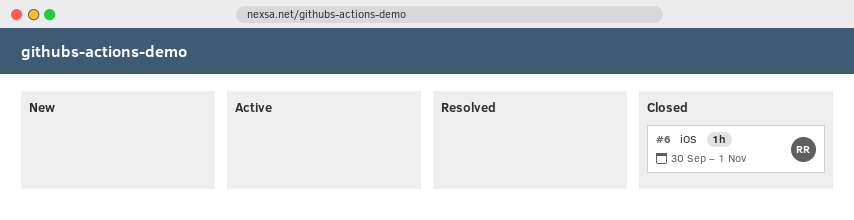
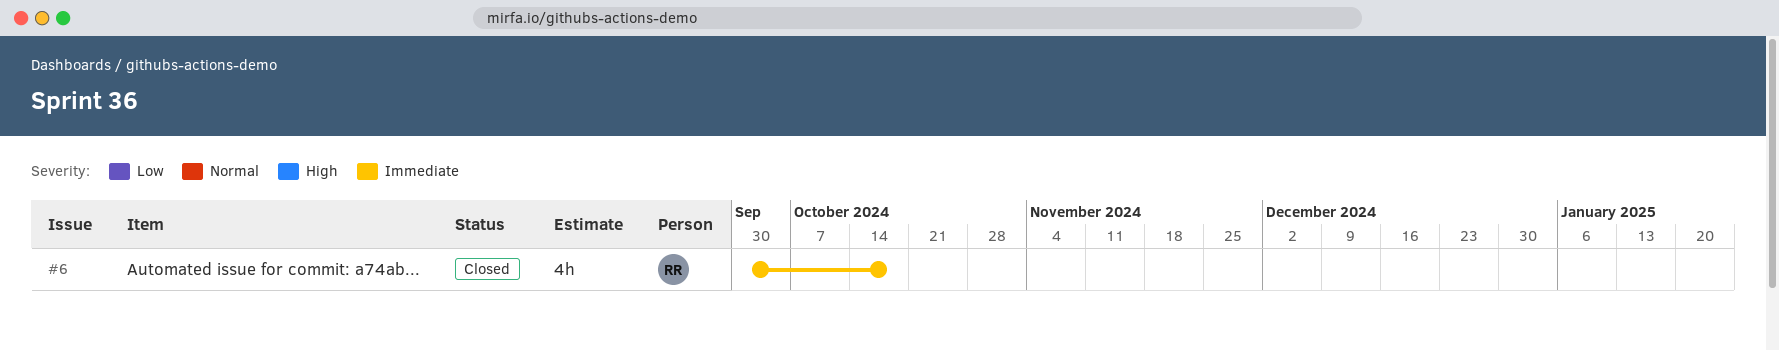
#6, estimate: 1h -> 4h
#6, due: Nov 1 -> Oct 18

